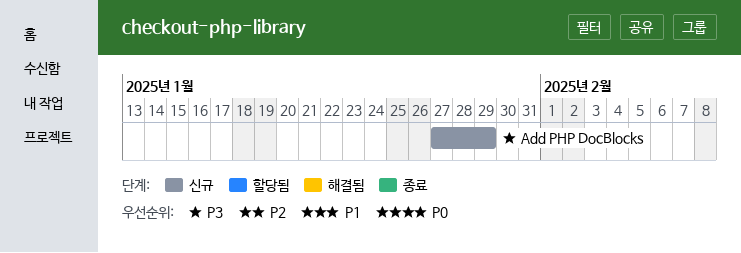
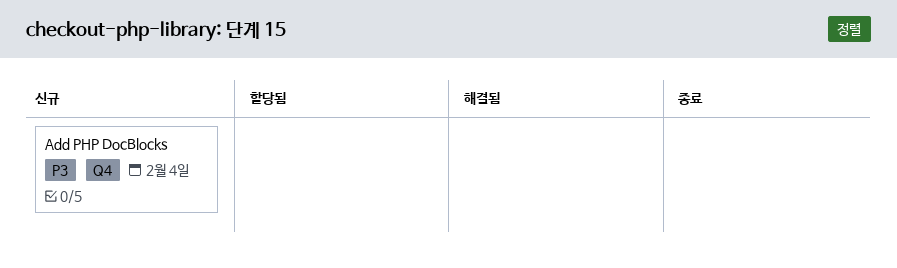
Add PHP DocBlocks, due: Jan 29 -> Feb 4

